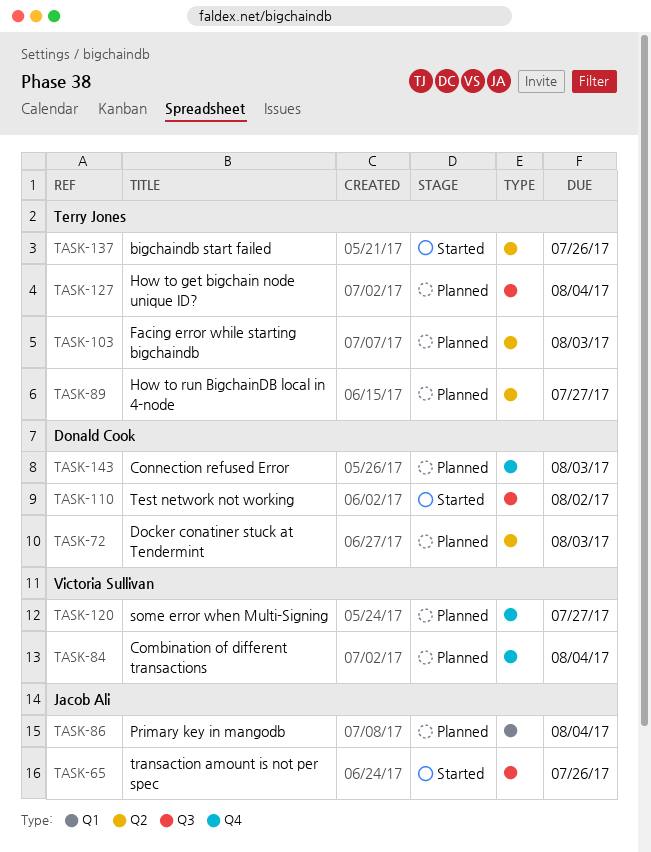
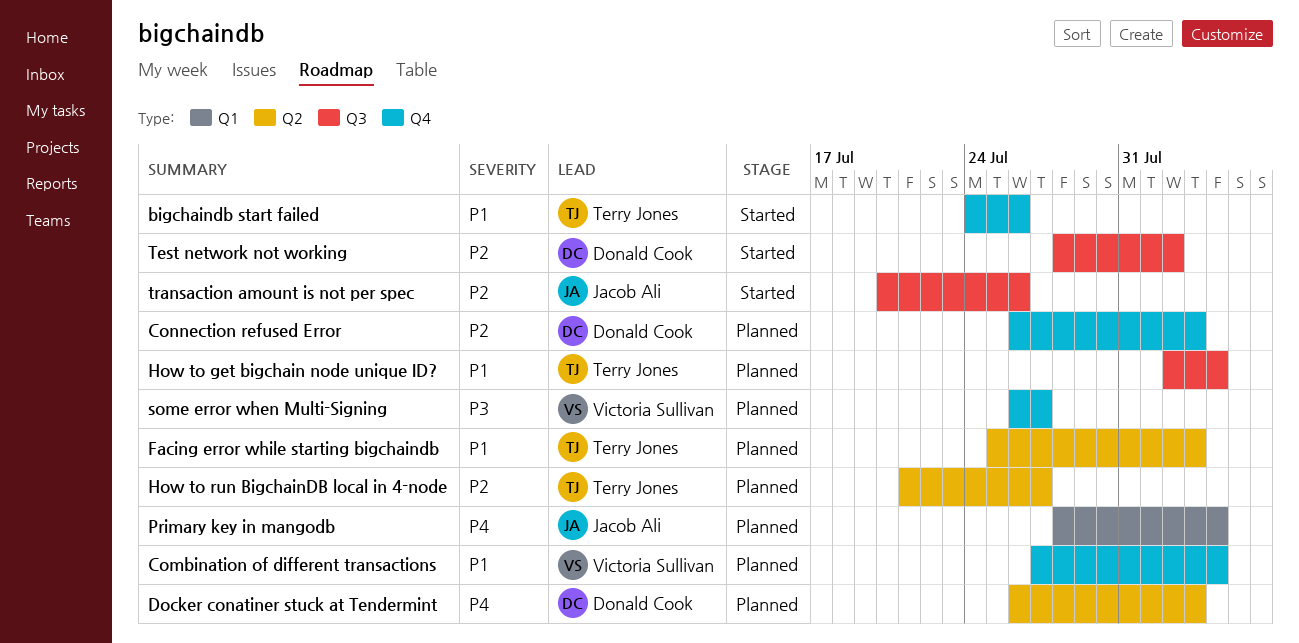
bigchaindb start failed, label: Q2 -> Q4

